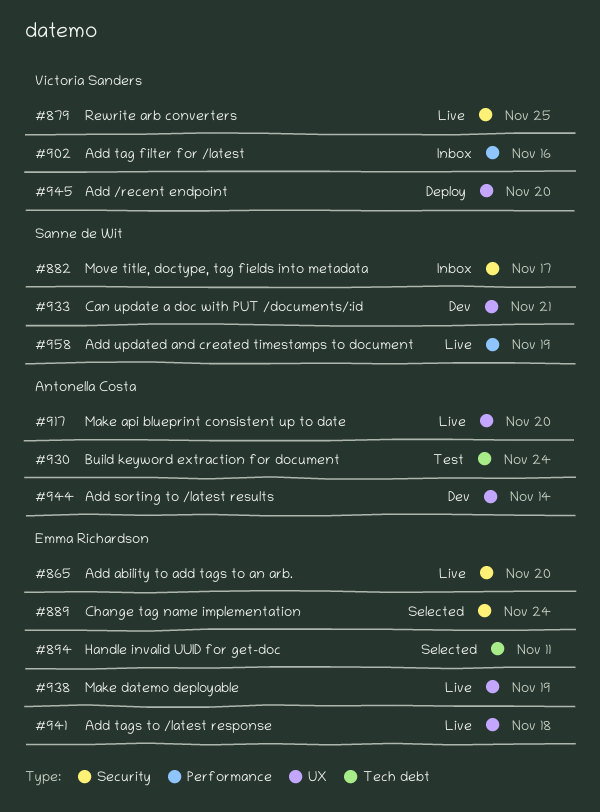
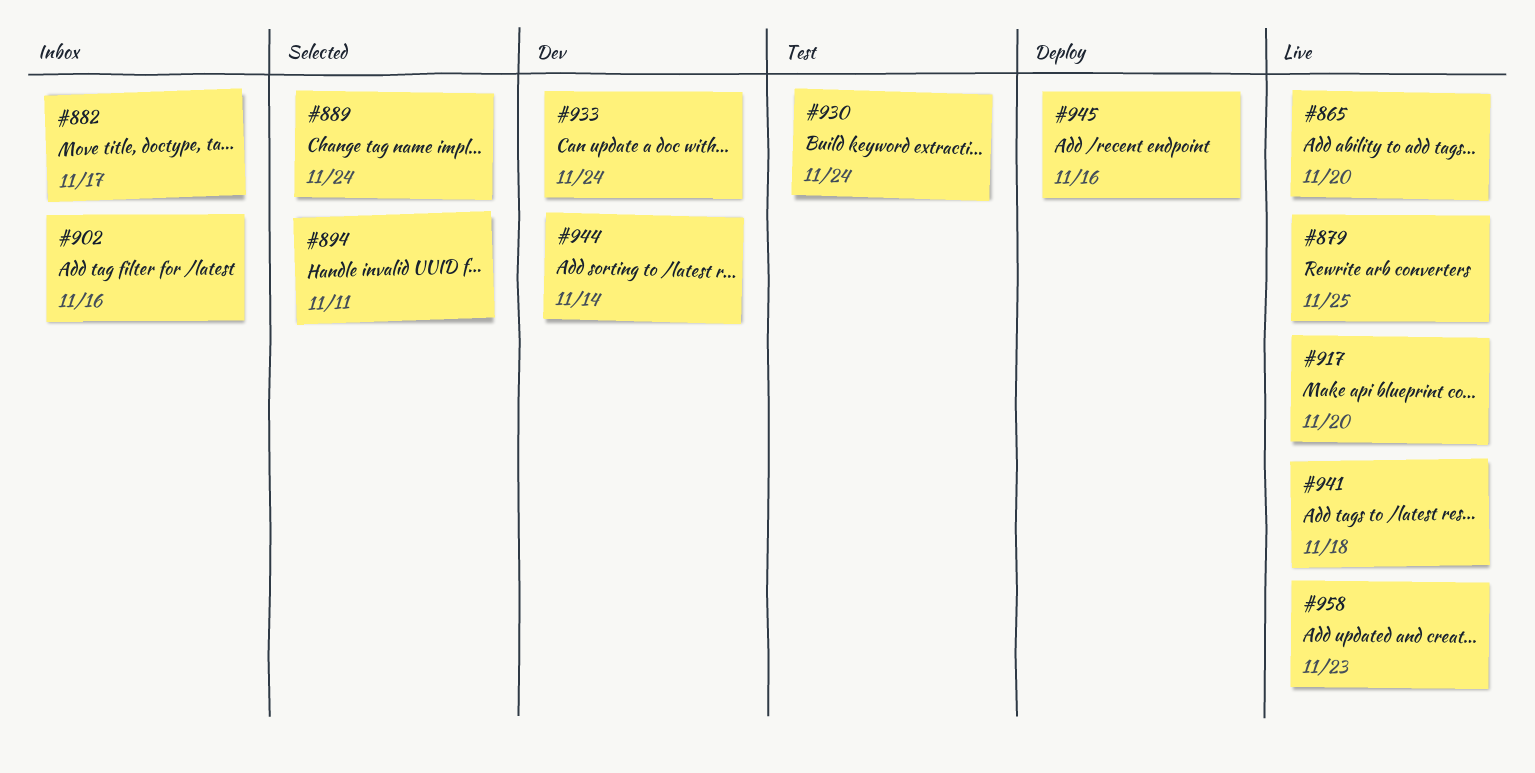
#933, due: Nov 21 -> Nov 24
#938: present -> none
#945, due: Nov 20 -> Nov 16
#958, due: Nov 19 -> Nov 23

